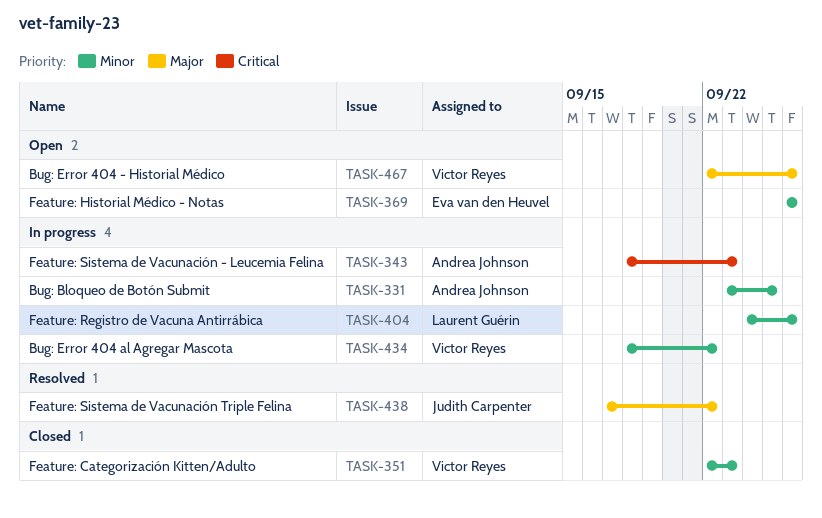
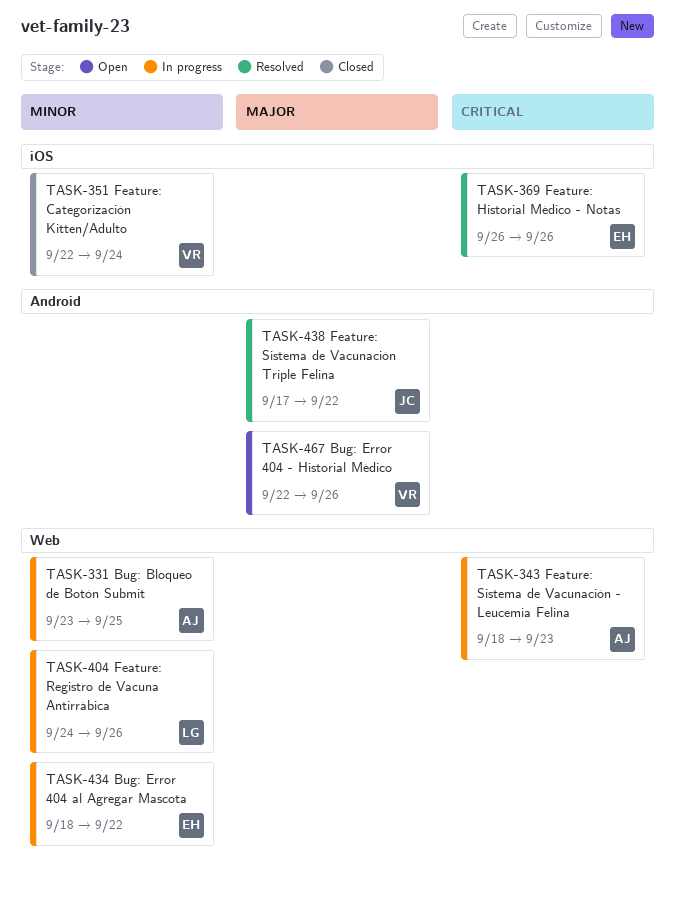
TASK-351, due: Sep 23 -> Sep 24
TASK-369, status: Open -> Resolved
TASK-369, priority: Minor -> Critical
TASK-434, owner: Victor Reyes -> Eva van den Heuvel

